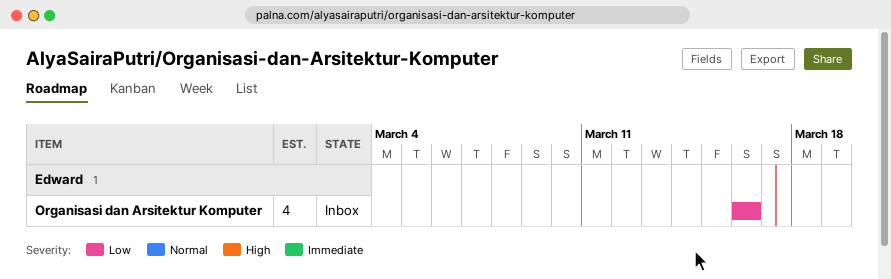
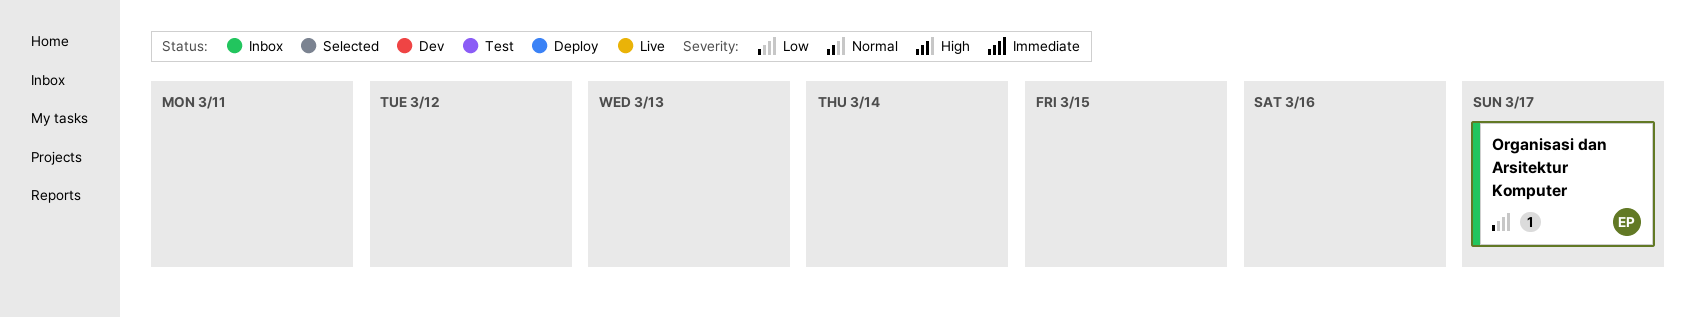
Organisasi dan Arsitektur Komputer, estimate: 4 -> 1
Organisasi dan Arsitektur Komputer, due: Mar 16 -> Mar 17

